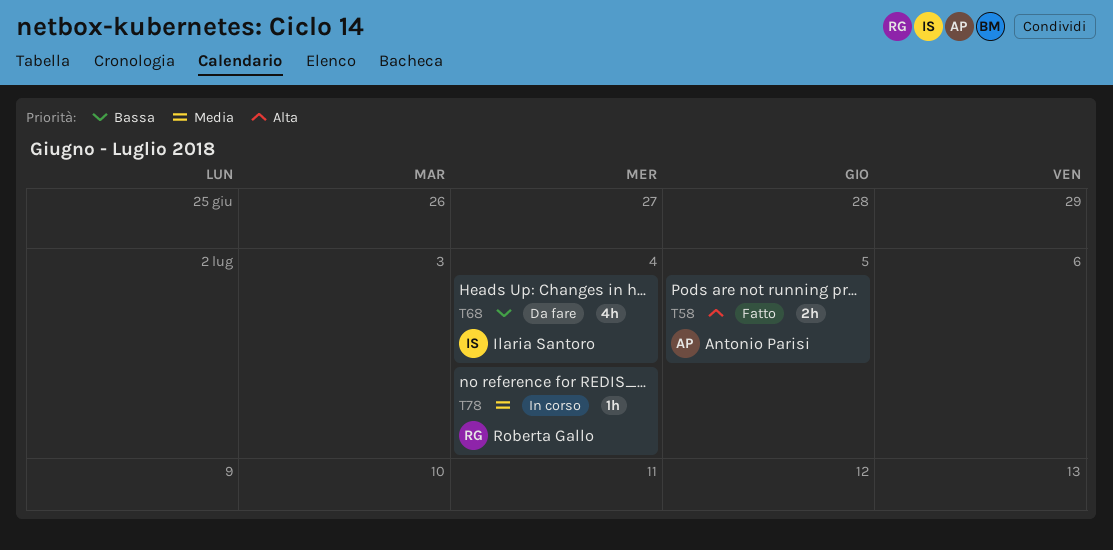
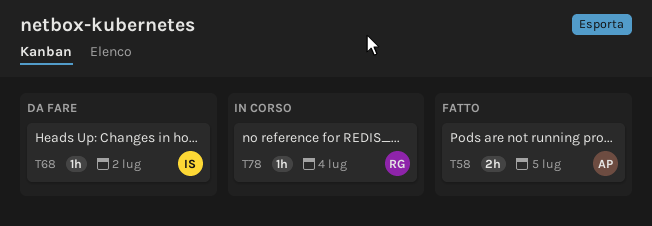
T68, estimate: 4h -> 1h
T68, due: Jul 4 -> Jul 2

